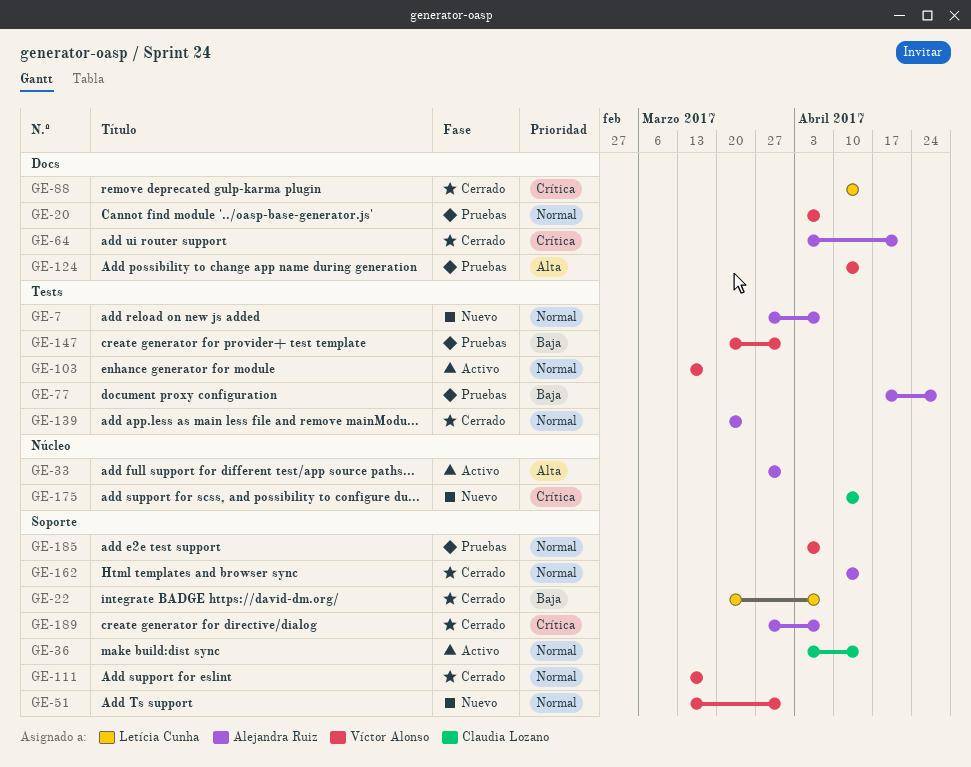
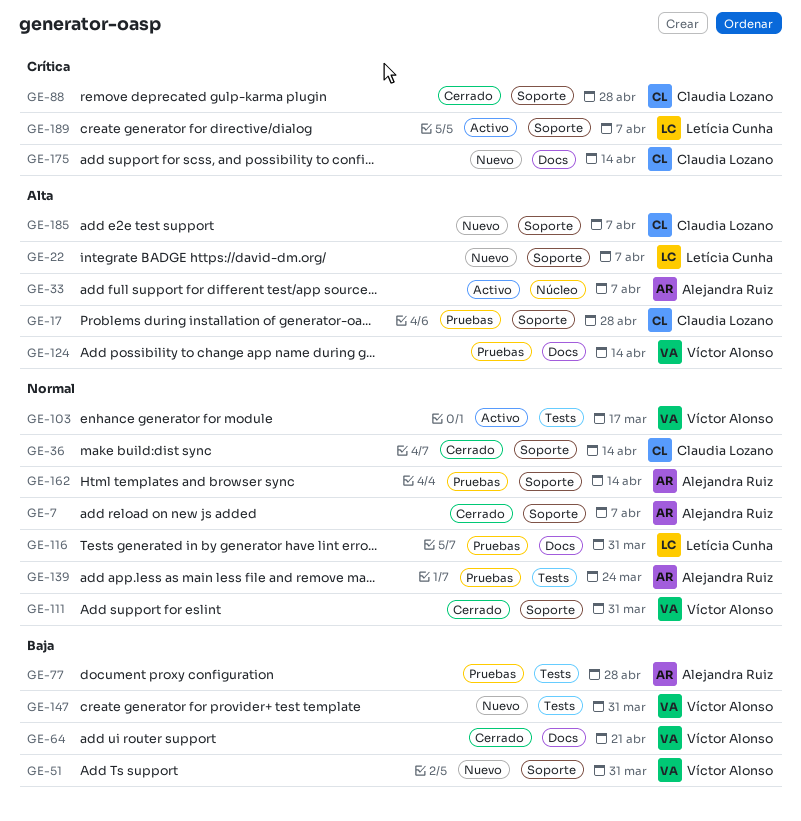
GE-7, status: Nuevo -> Cerrado
GE-7, label: Tests -> Soporte
GE-17: none -> present
GE-20: present -> none
GE-22, status: Cerrado -> Nuevo
GE-22, priority: Baja -> Alta
GE-33, due: Mar 31 -> Apr 7
GE-36, status: Activo -> Cerrado
GE-51, priority: Normal -> Baja
GE-64, owner: Alejandra Ruiz -> Víctor Alonso
GE-64, priority: Crítica -> Baja
GE-88, owner: Letícia Cunha -> Claudia Lozano
GE-88, label: Docs -> Soporte
GE-88, due: Apr 14 -> Apr 28
GE-111, due: Mar 17 -> Mar 31
GE-116: none -> present
GE-139, status: Cerrado -> Pruebas
GE-147, status: Pruebas -> Nuevo
GE-162, status: Cerrado -> Pruebas
GE-175, label: Núcleo -> Docs
GE-185, status: Pruebas -> Nuevo
GE-185, owner: Víctor Alonso -> Claudia Lozano
GE-185, priority: Normal -> Alta
GE-189, status: Cerrado -> Activo
GE-189, owner: Alejandra Ruiz -> Letícia Cunha

